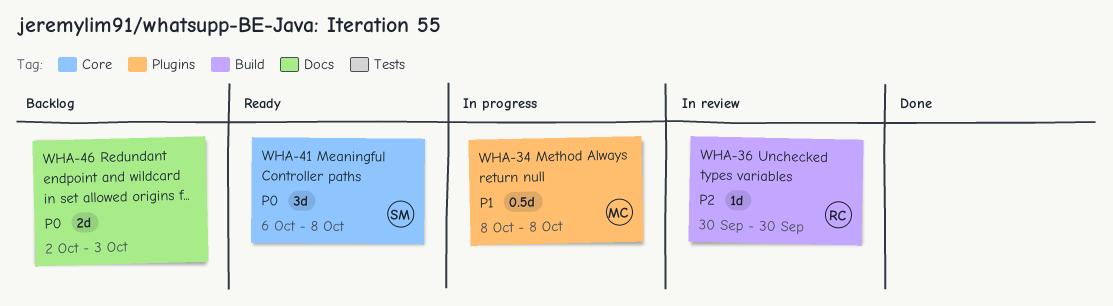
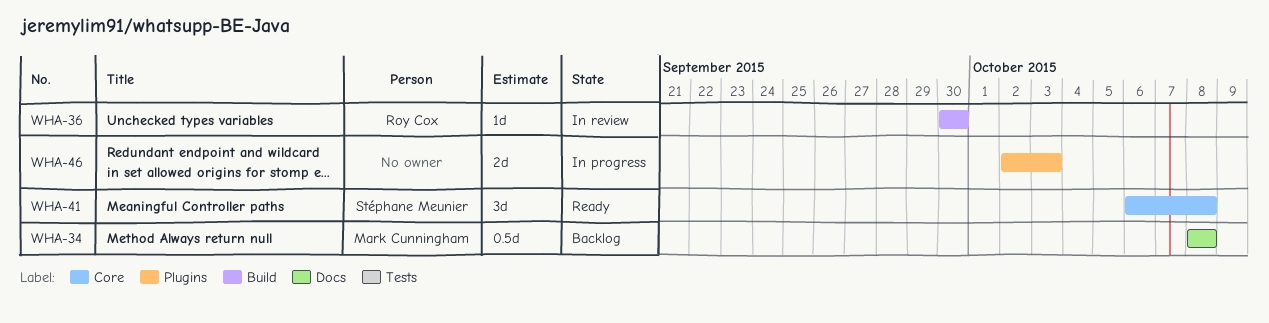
WHA-34, status: In progress -> Backlog
WHA-34, label: Plugins -> Docs
WHA-46, status: Backlog -> In progress
WHA-46, label: Docs -> Plugins

